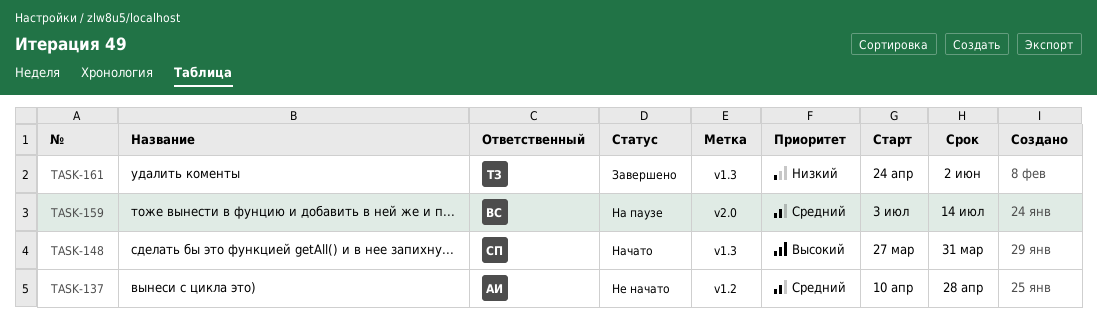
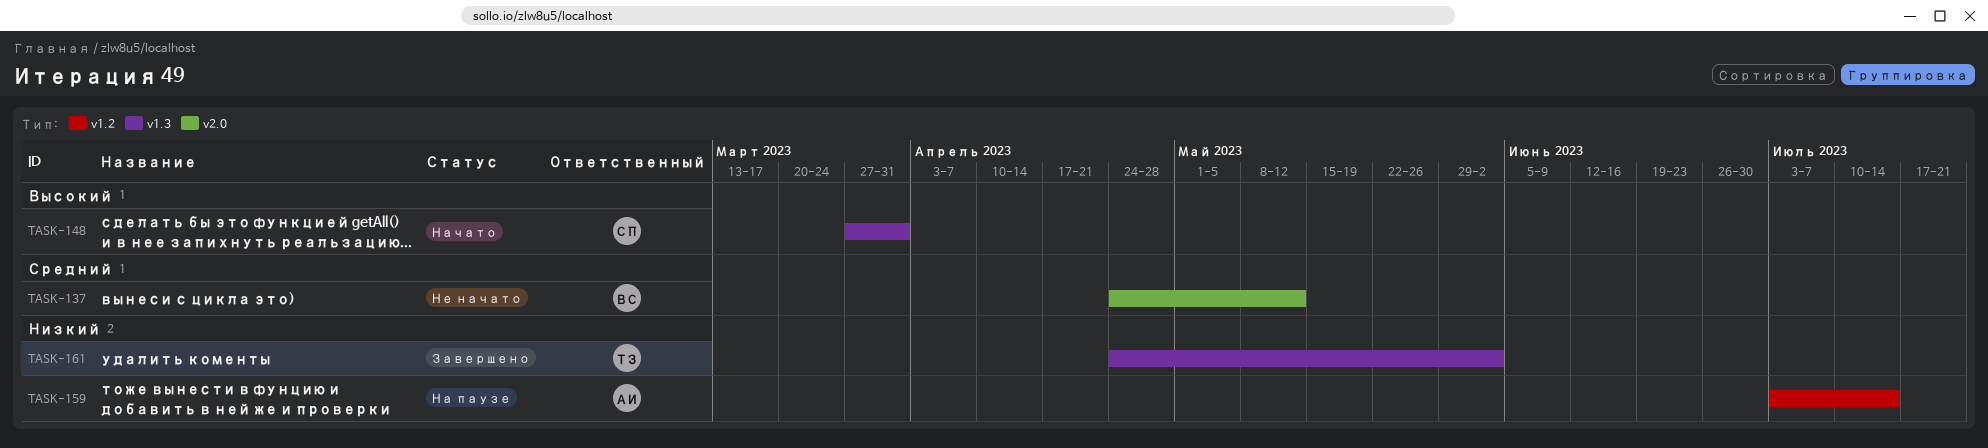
TASK-137, owner: АИ -> ВС
TASK-137, label: v1.2 -> v2.0
TASK-137, start: Apr 10 -> Apr 24
TASK-137, due: Apr 28 -> May 12
TASK-159, owner: ВС -> АИ
TASK-159, priority: Средний -> Низкий
TASK-159, label: v2.0 -> v1.2

